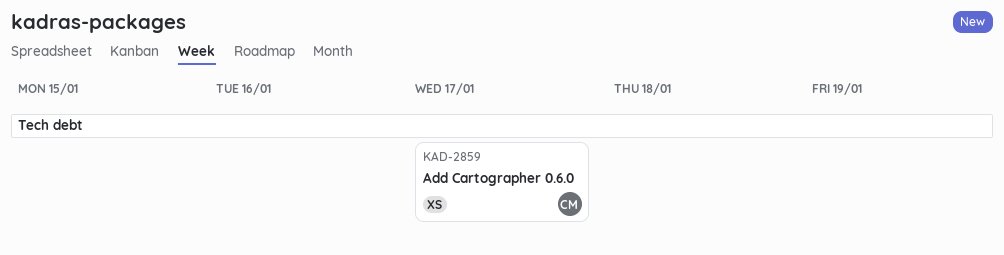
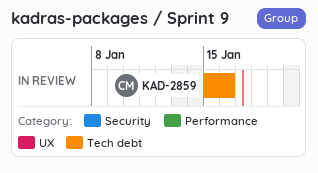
KAD-2859, due: Jan 17 -> Jan 16

